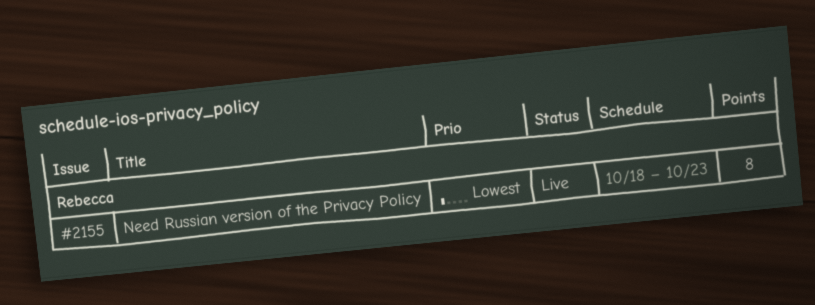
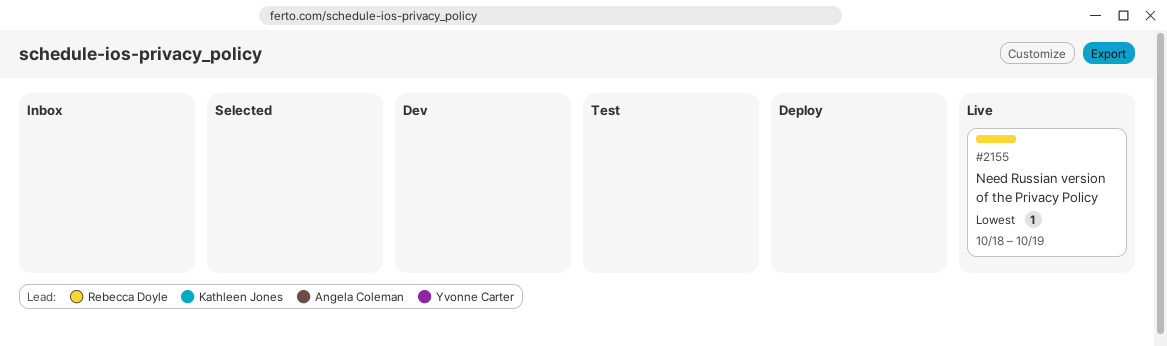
#2155, estimate: 8 -> 1
#2155, due: Oct 23 -> Oct 19

